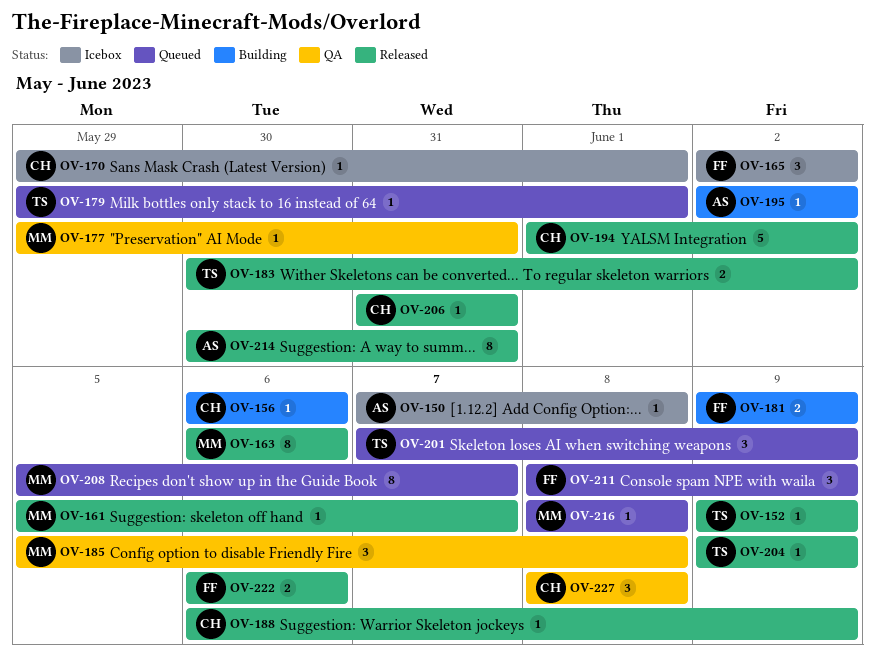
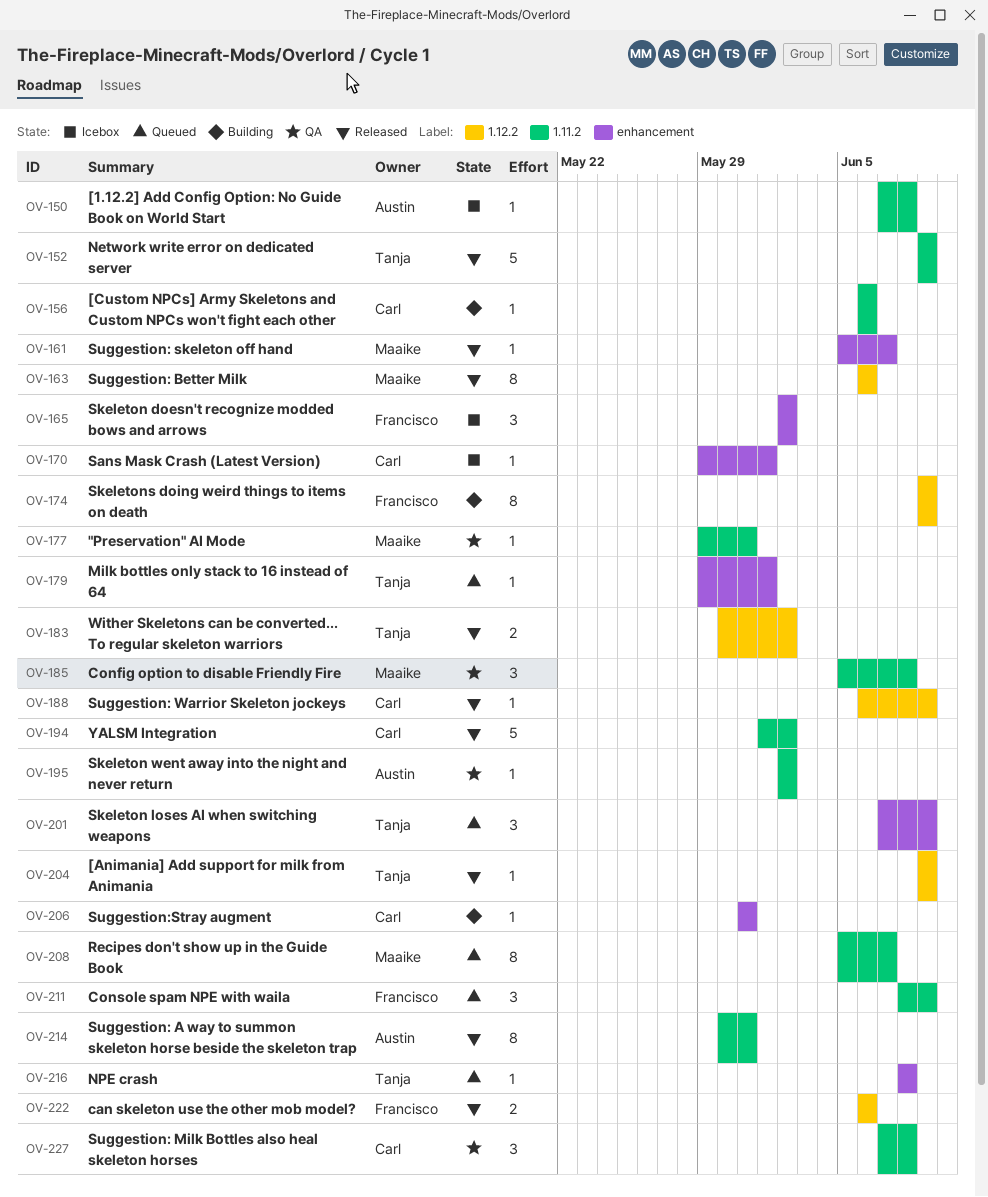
OV-152, estimate: 1 -> 5
OV-174: none -> present
OV-181: present -> none
OV-195, status: Building -> QA
OV-206, status: Released -> Building
OV-216, owner: Maaike -> Tanja
OV-227, start: Jun 8 -> Jun 7

